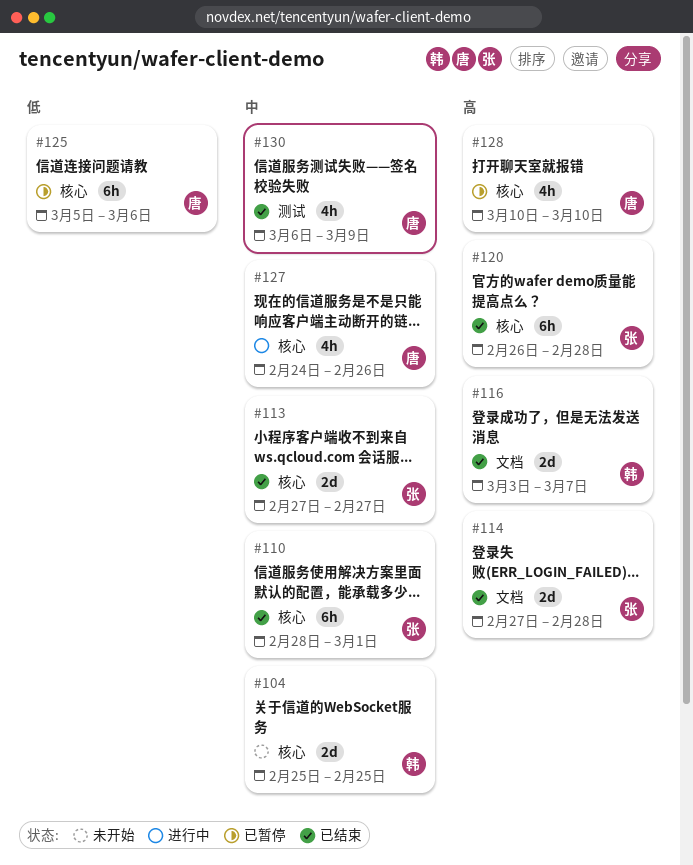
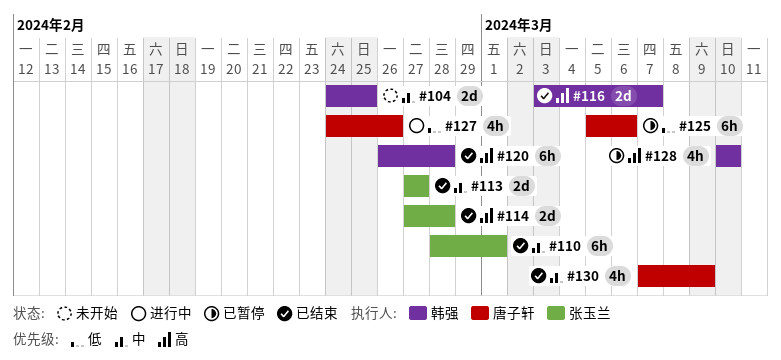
#104, start: Feb 25 -> Feb 24
#120, owner: 张玉兰 -> 韩强
#127, priority: 中 -> 低
#128, owner: 唐子轩 -> 韩强
#130, start: Mar 6 -> Mar 7

